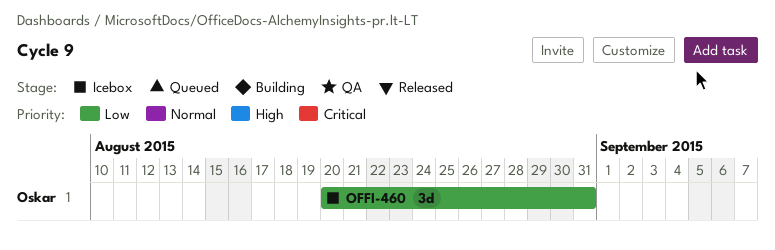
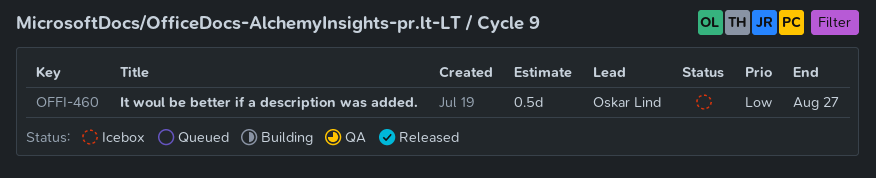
OFFI-460, estimate: 3d -> 0.5d
OFFI-460, due: Aug 31 -> Aug 27

